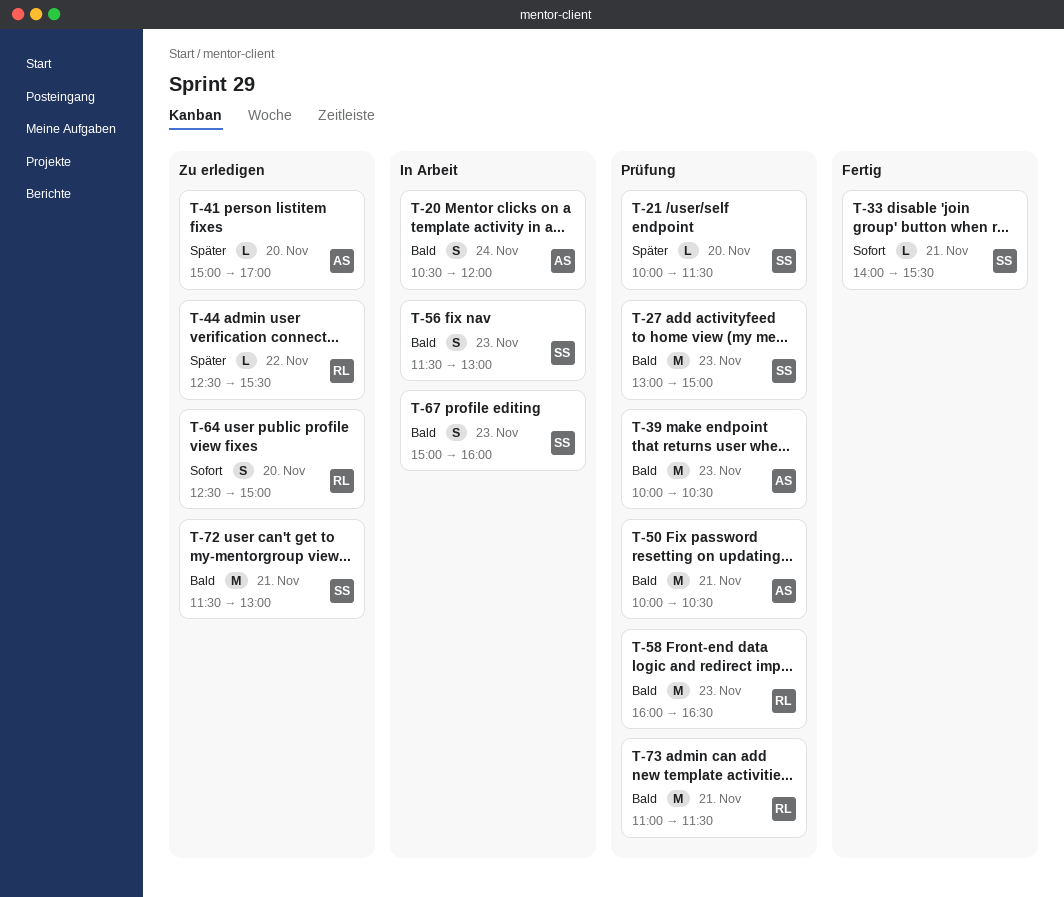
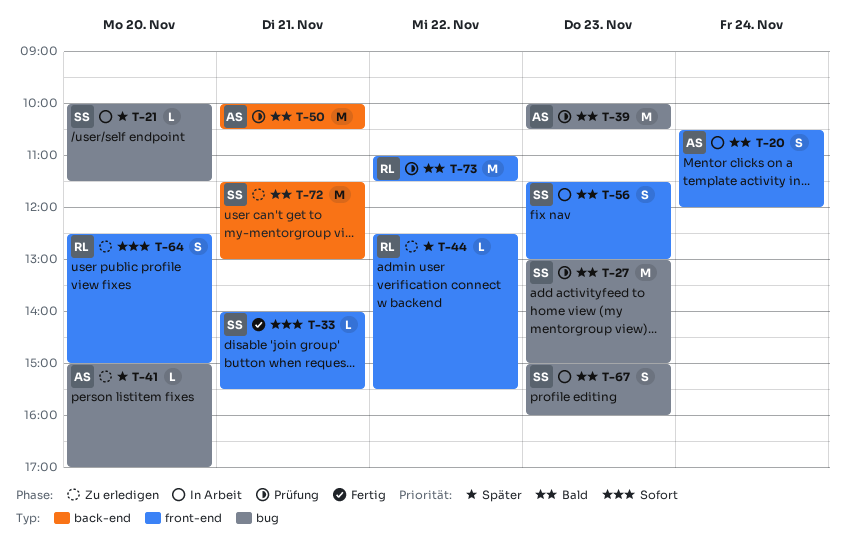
T-21, status: Prüfung -> In Arbeit
T-58: present -> none
T-73, day: Nov 21 -> Nov 22

